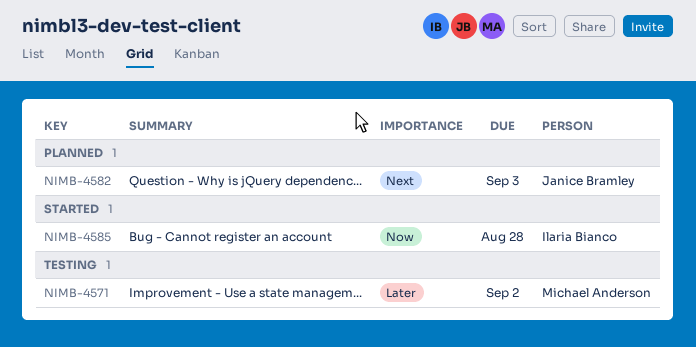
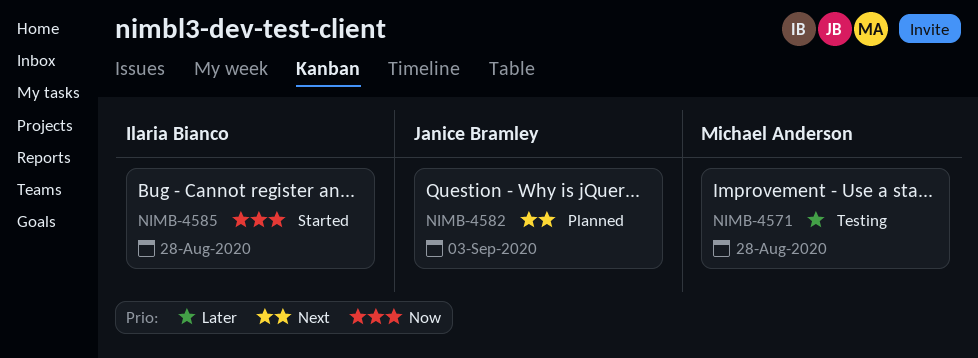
NIMB-4571, due: Sep 2 -> Aug 28

